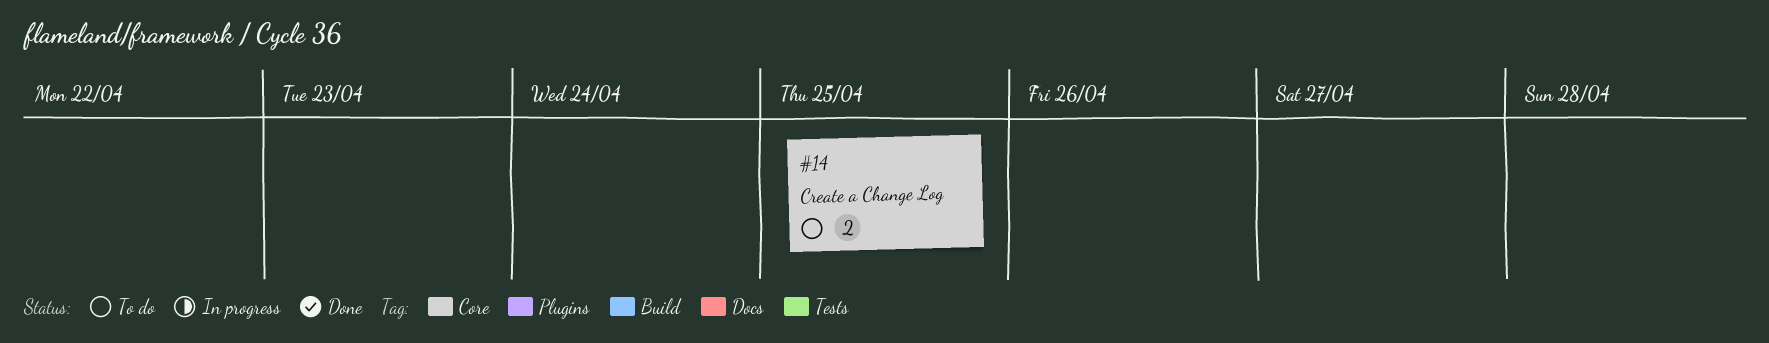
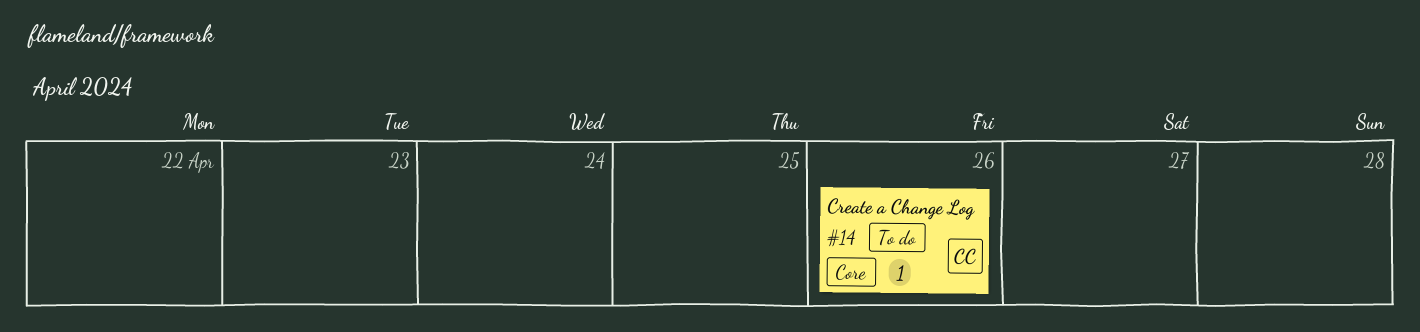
#14, estimate: 2 -> 1
#14, due: Apr 25 -> Apr 26

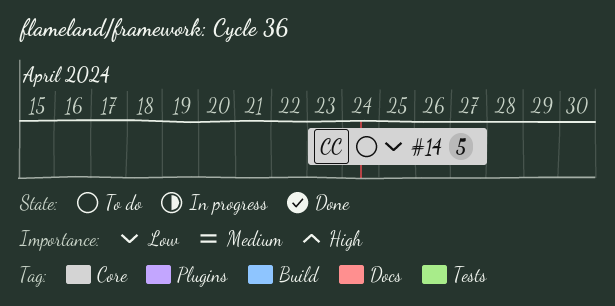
#14, estimate: 1 -> 5
#14, due: Apr 26 -> Apr 27

